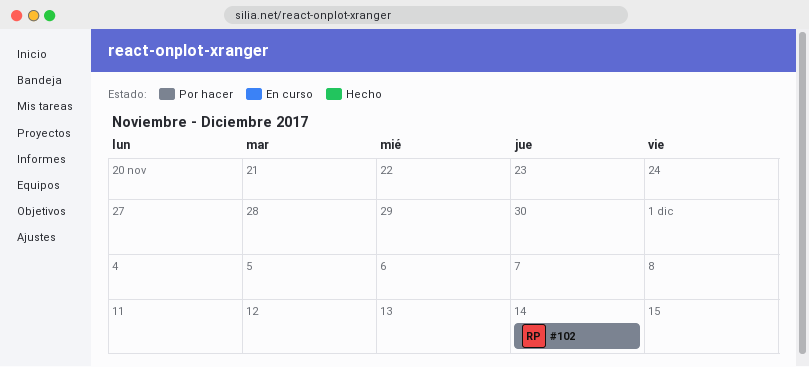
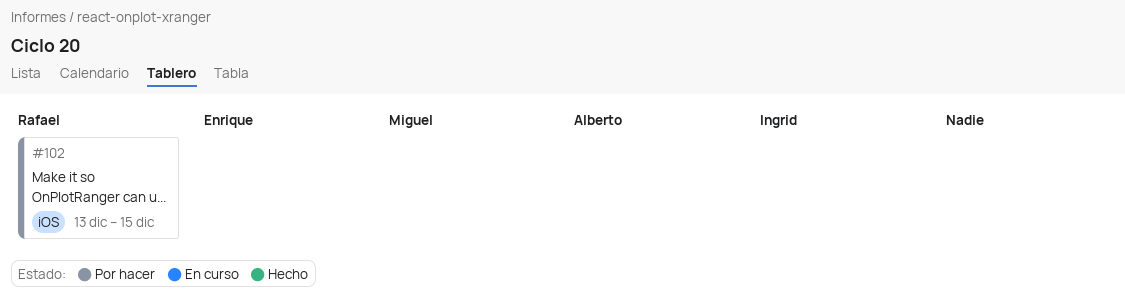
#102, start: Dec 14 -> Dec 13
#102, due: Dec 14 -> Dec 15

